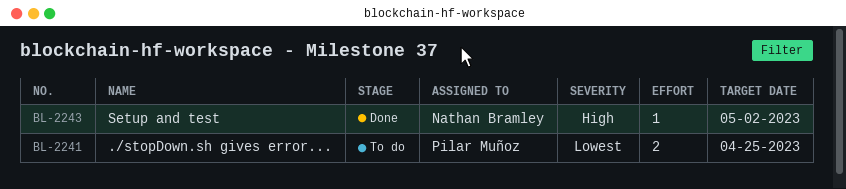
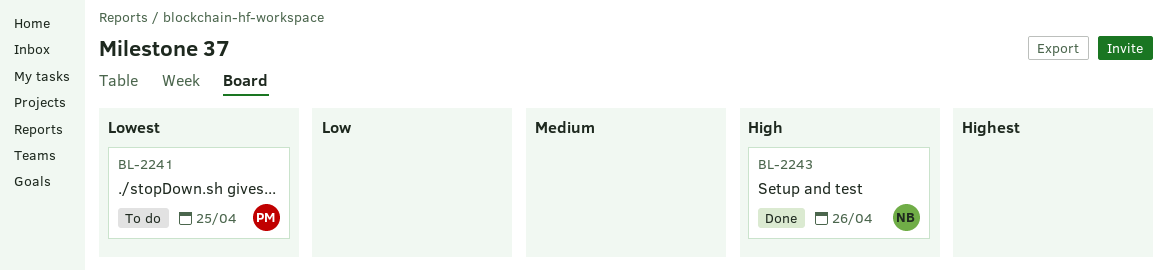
BL-2243, due: May 2 -> Apr 26

